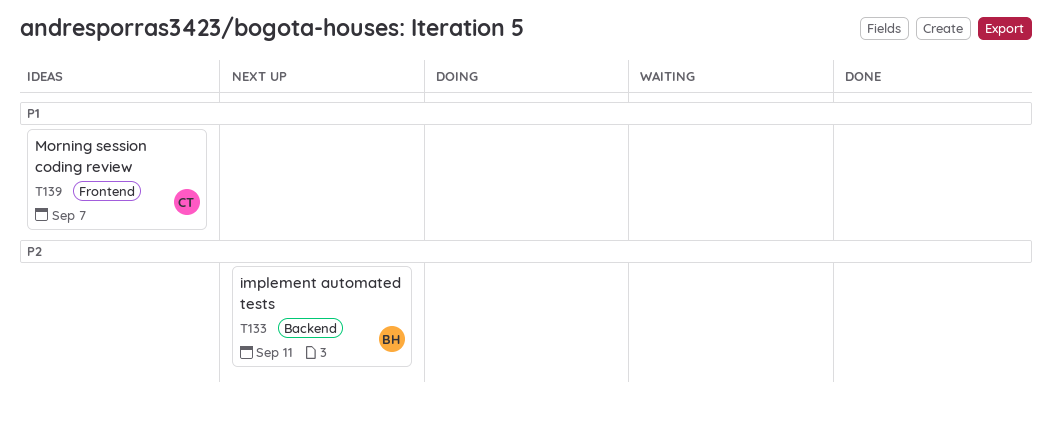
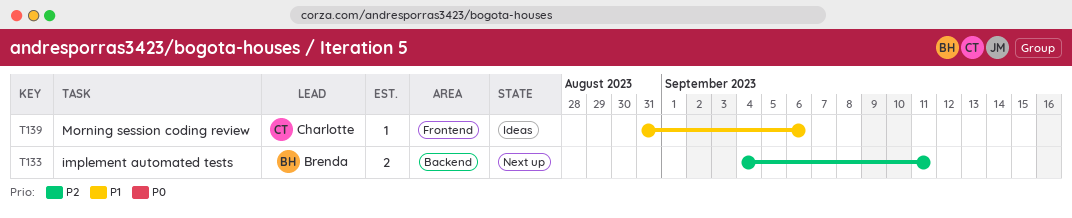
T139, due: Sep 7 -> Sep 6

